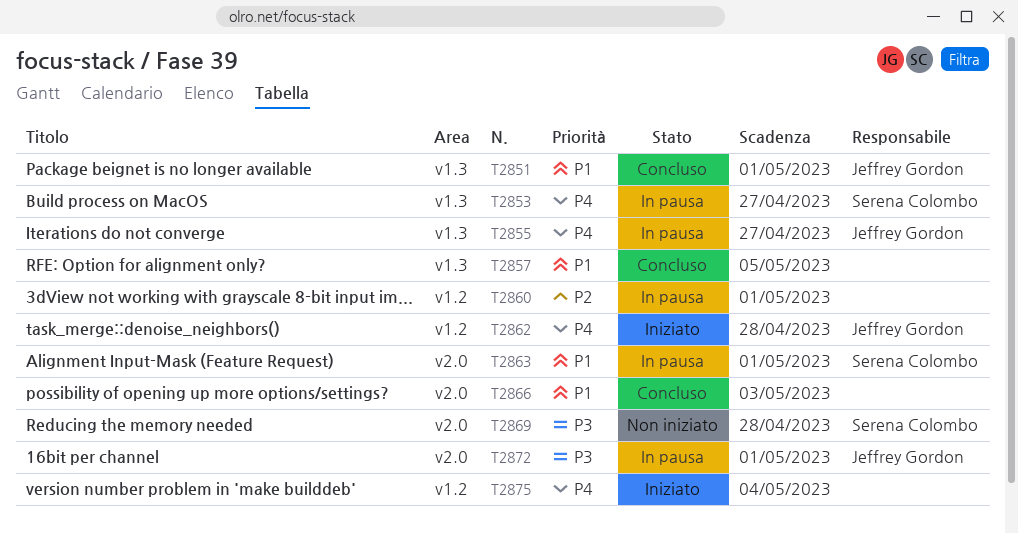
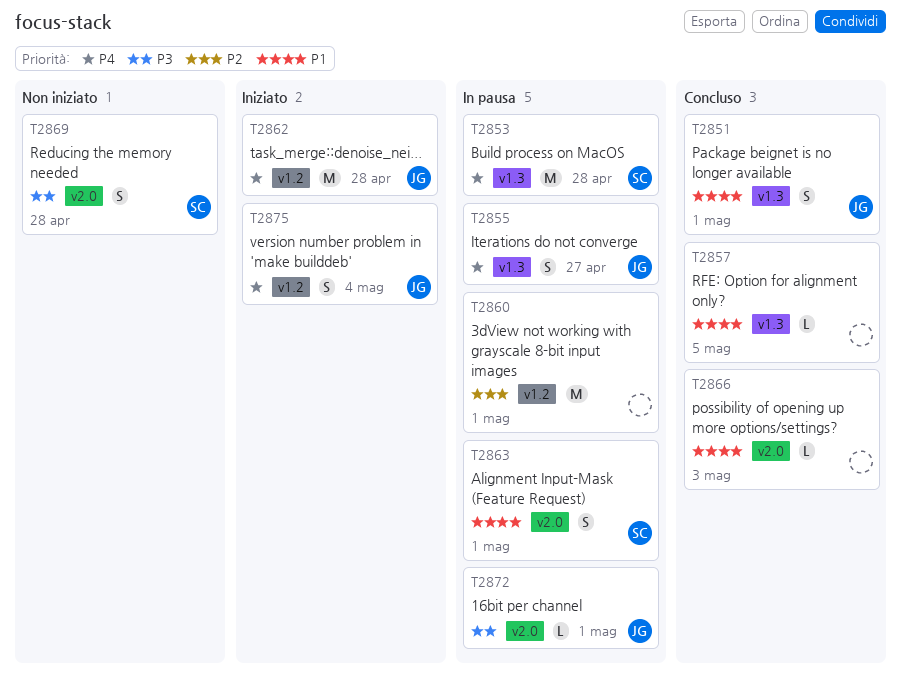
T2853, due: Apr 27 -> Apr 28
T2875, owner: none -> Jeffrey Gordon

